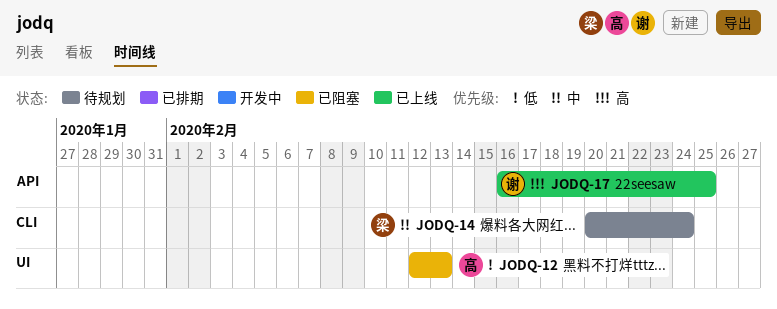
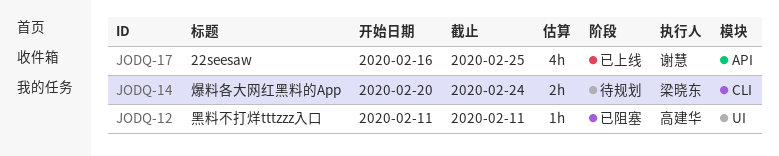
JODQ-12, start: Feb 12 -> Feb 11
JODQ-12, due: Feb 13 -> Feb 11

